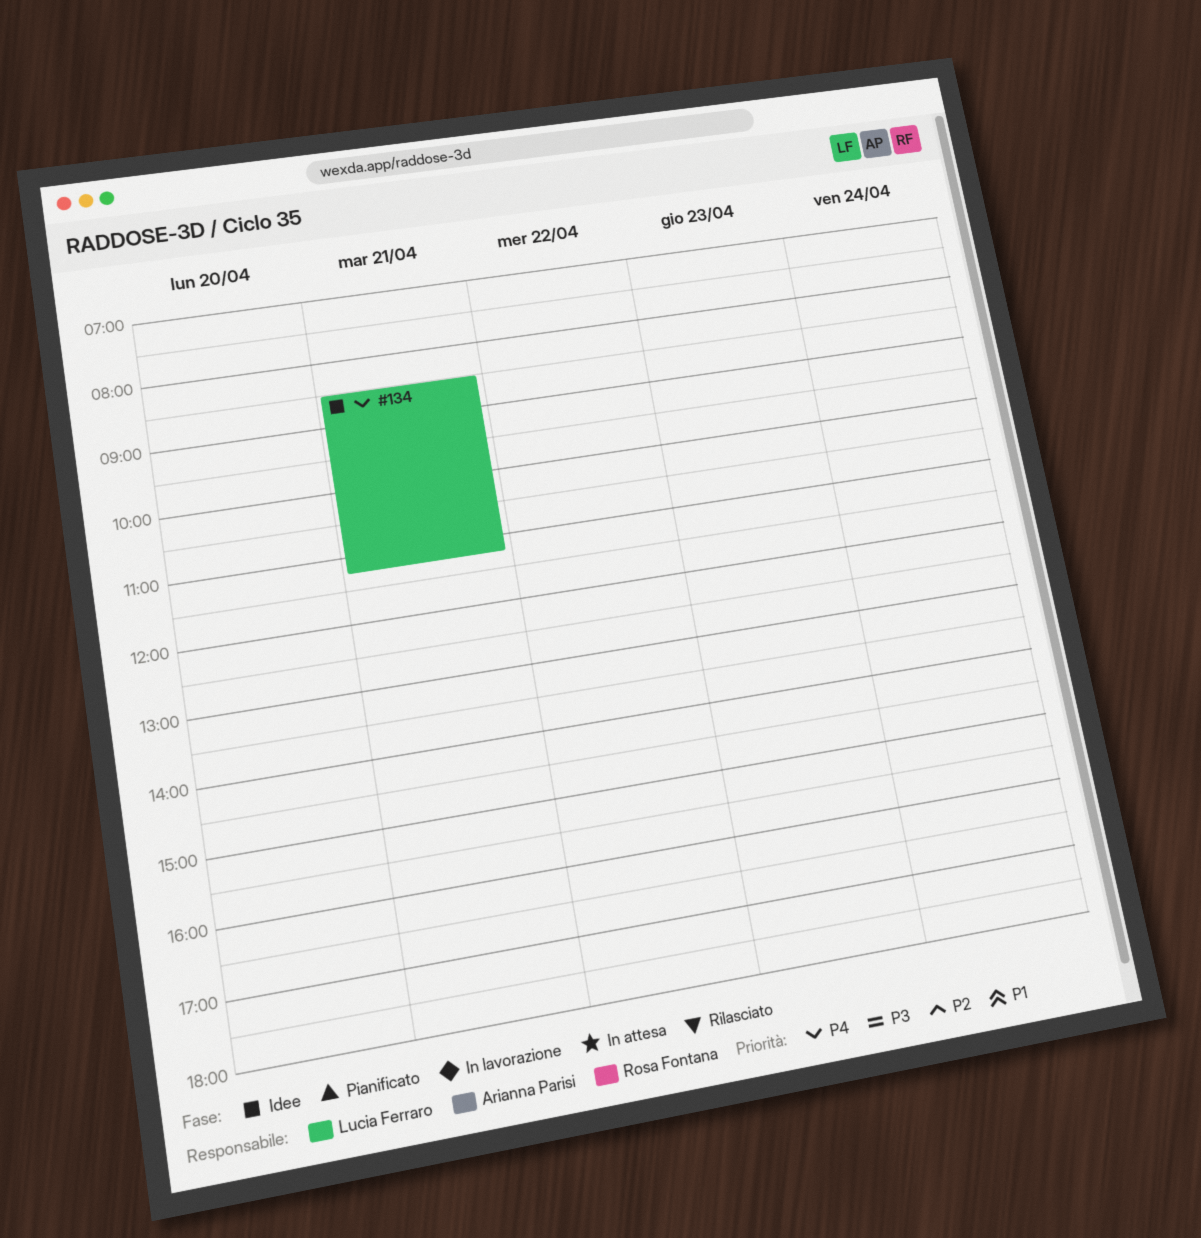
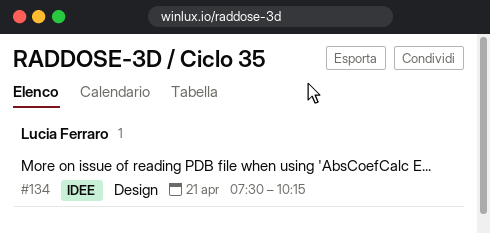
#134, begins: 08:30 -> 07:30
#134, ends: 11:15 -> 10:15

